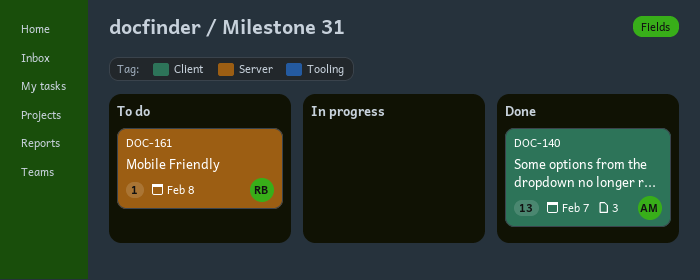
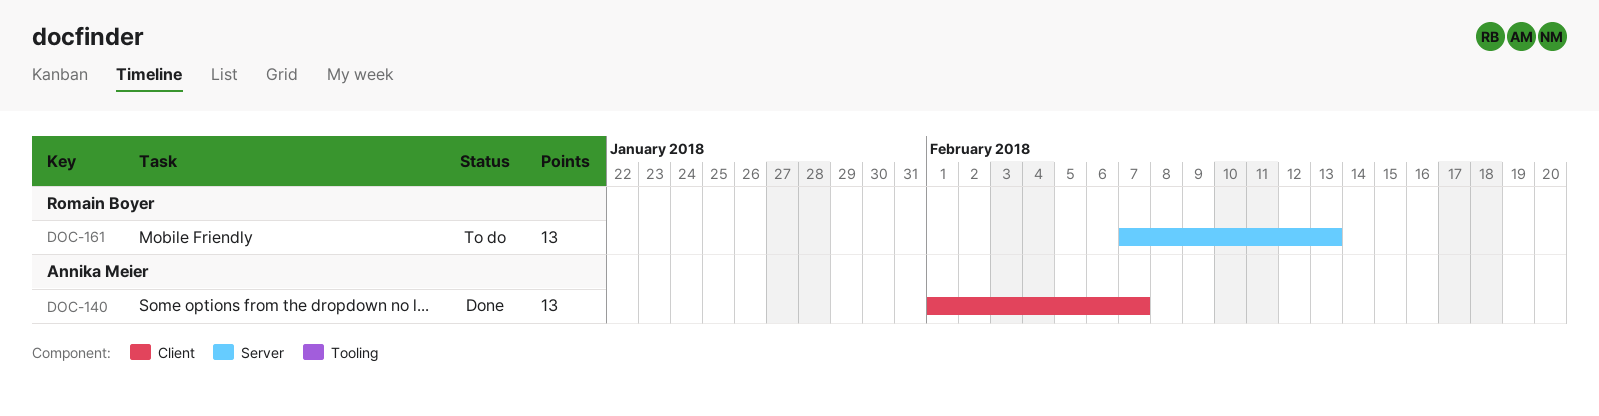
DOC-161, estimate: 1 -> 13
DOC-161, due: Feb 8 -> Feb 13

